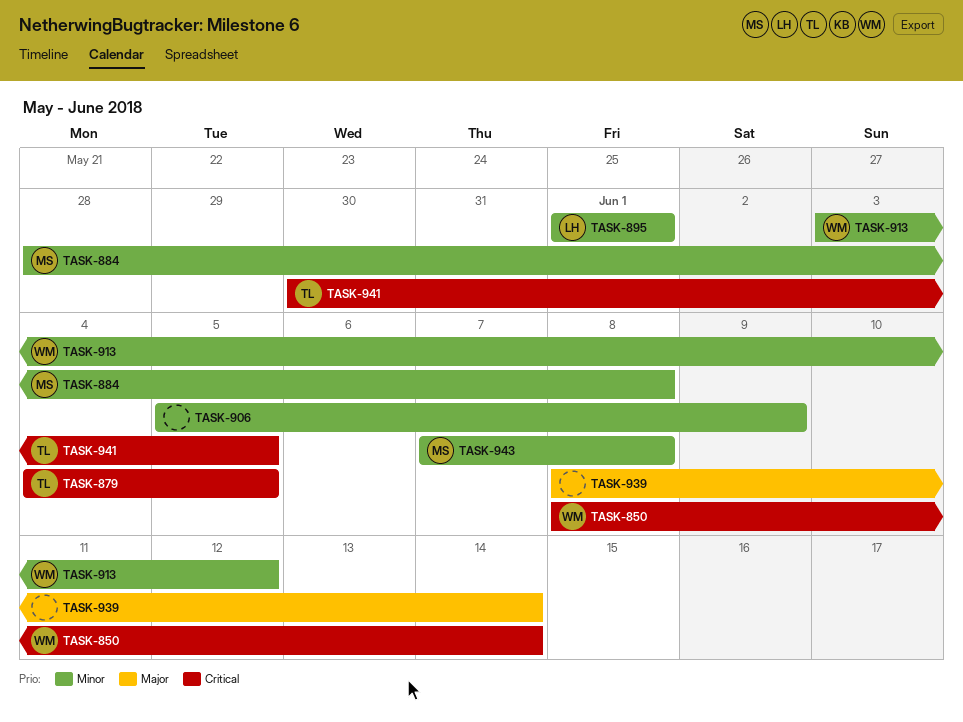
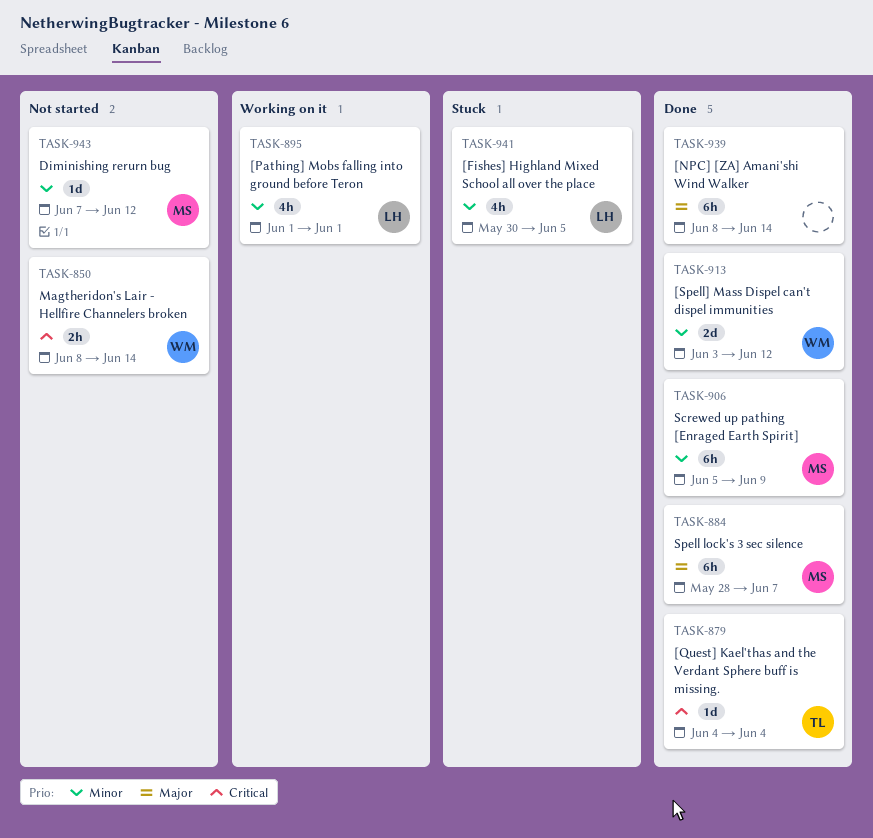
TASK-879, due: Jun 5 -> Jun 4
TASK-884, priority: Minor -> Major
TASK-884, due: Jun 8 -> Jun 7
TASK-906, owner: none -> MS
TASK-941, owner: TL -> LH
TASK-941, priority: Critical -> Minor
TASK-943, due: Jun 8 -> Jun 12

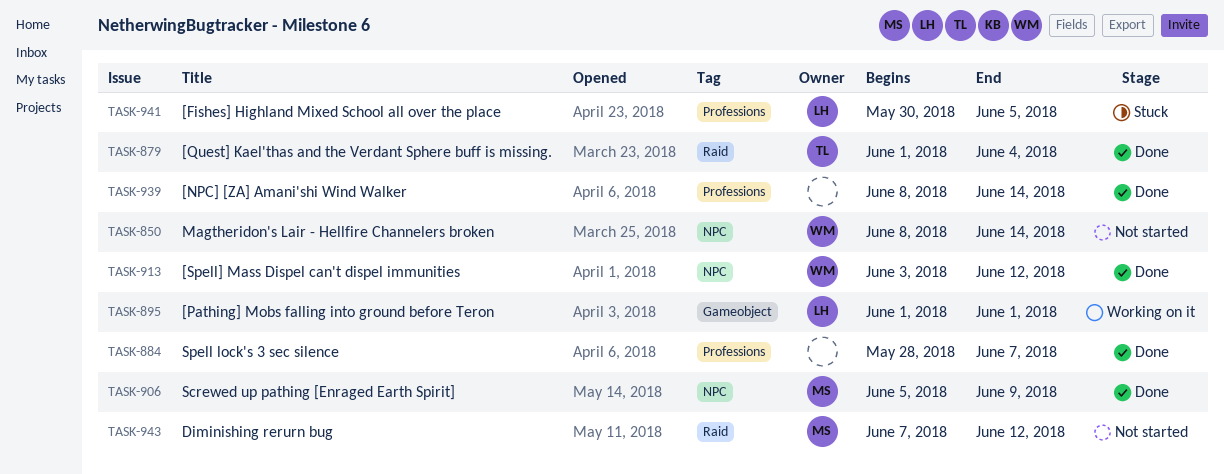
TASK-879, start: Jun 4 -> Jun 1
TASK-884, owner: MS -> none

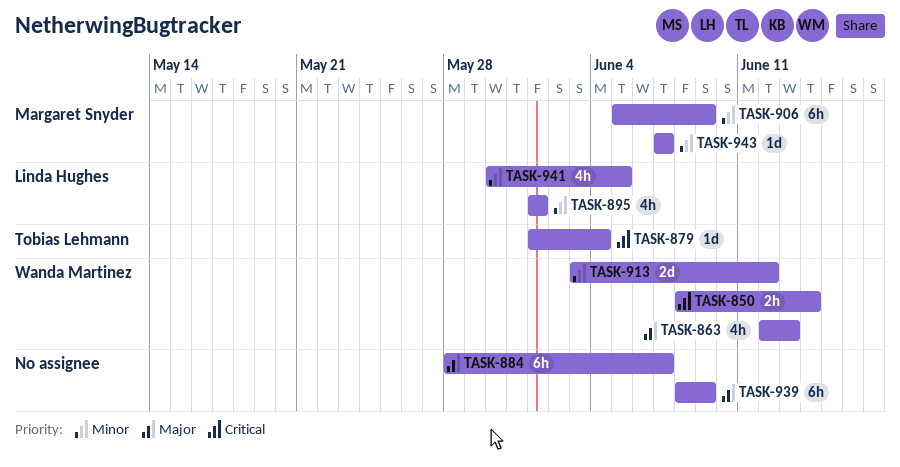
TASK-863: none -> present
TASK-939, due: Jun 14 -> Jun 9
TASK-943, due: Jun 12 -> Jun 7

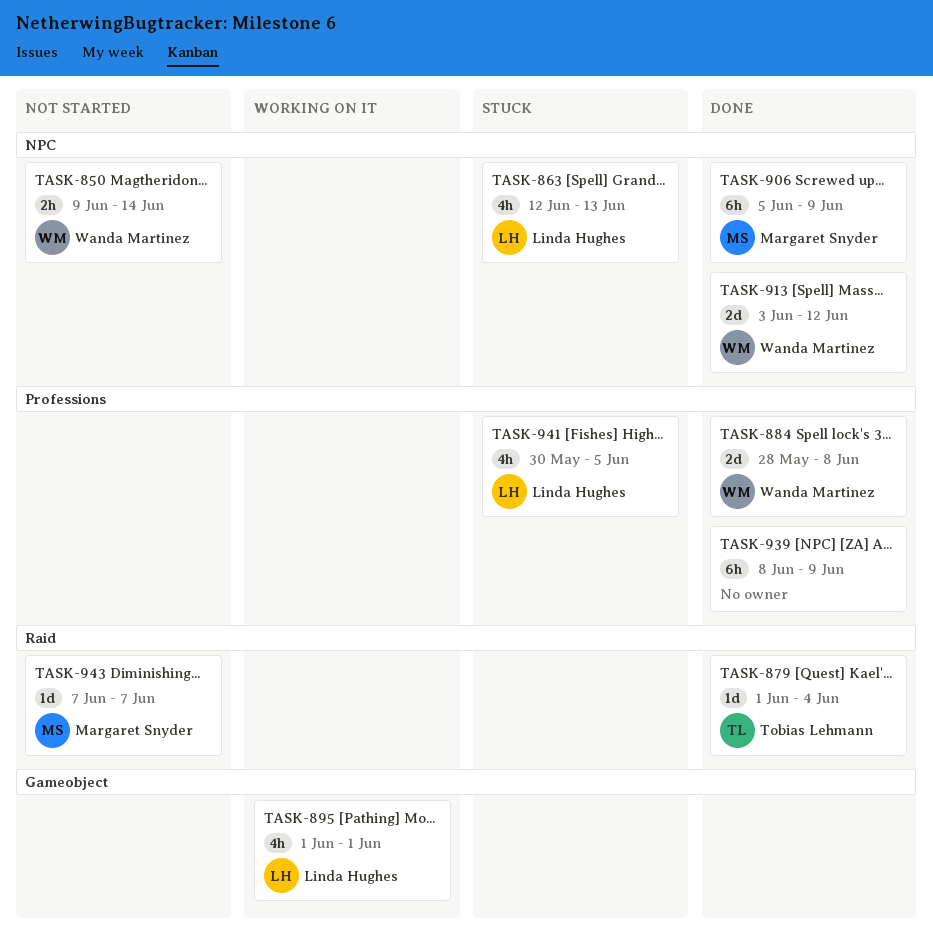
TASK-850, start: Jun 8 -> Jun 9
TASK-863, owner: Wanda Martinez -> Linda Hughes
TASK-884, owner: none -> Wanda Martinez
TASK-884, estimate: 6h -> 2d
TASK-884, due: Jun 7 -> Jun 8

